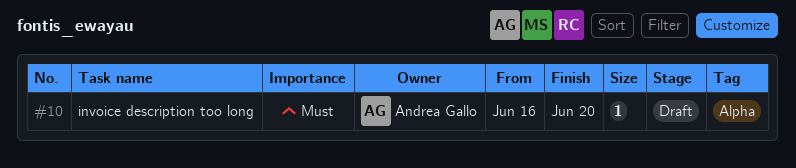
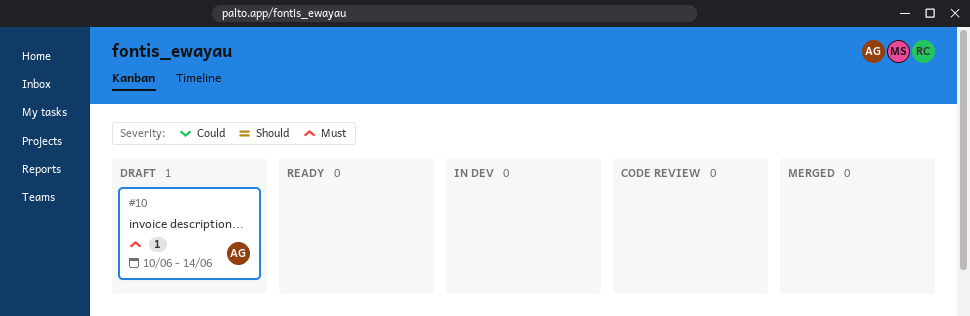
#10, start: Jun 16 -> Jun 10
#10, due: Jun 20 -> Jun 14

